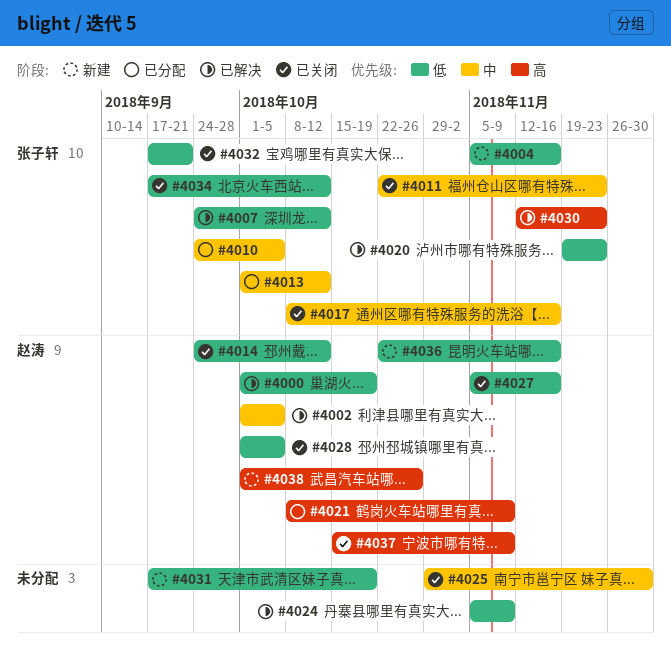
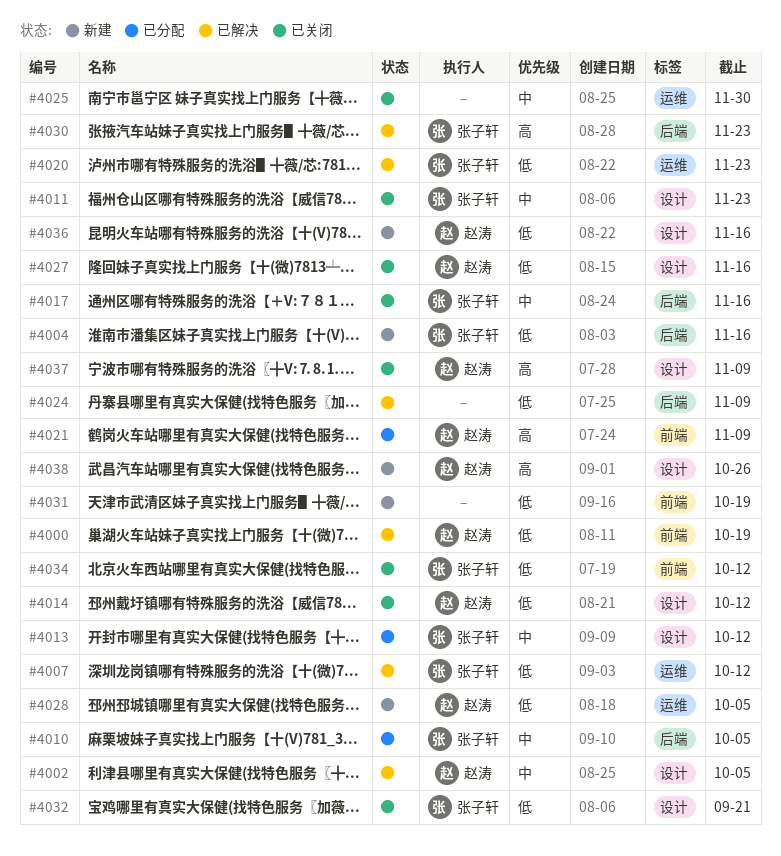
#4028, status: 已关闭 -> 新建

